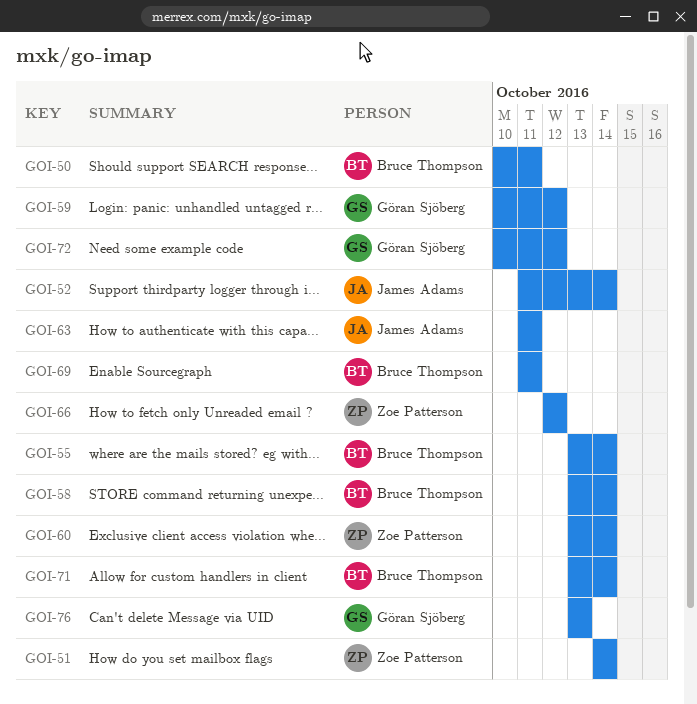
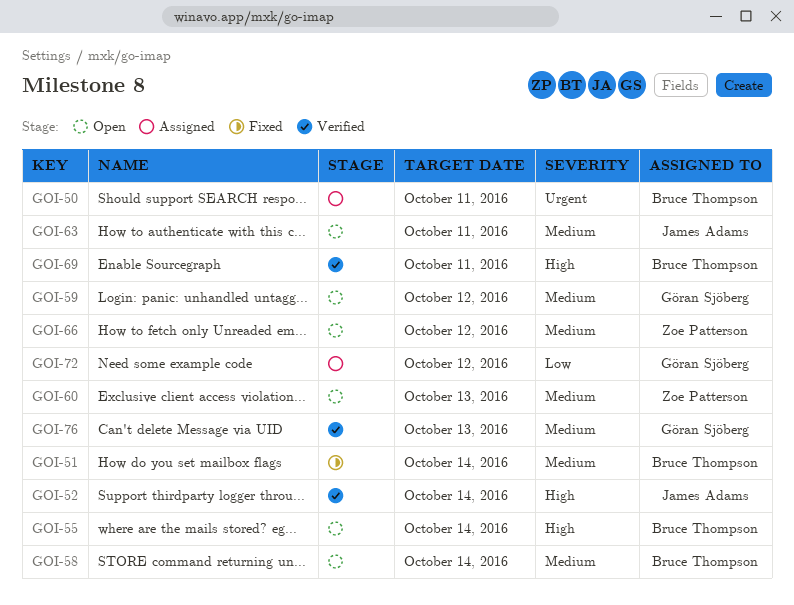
GOI-51, owner: Zoe Patterson -> Bruce Thompson
GOI-60, due: Oct 14 -> Oct 13
GOI-71: present -> none

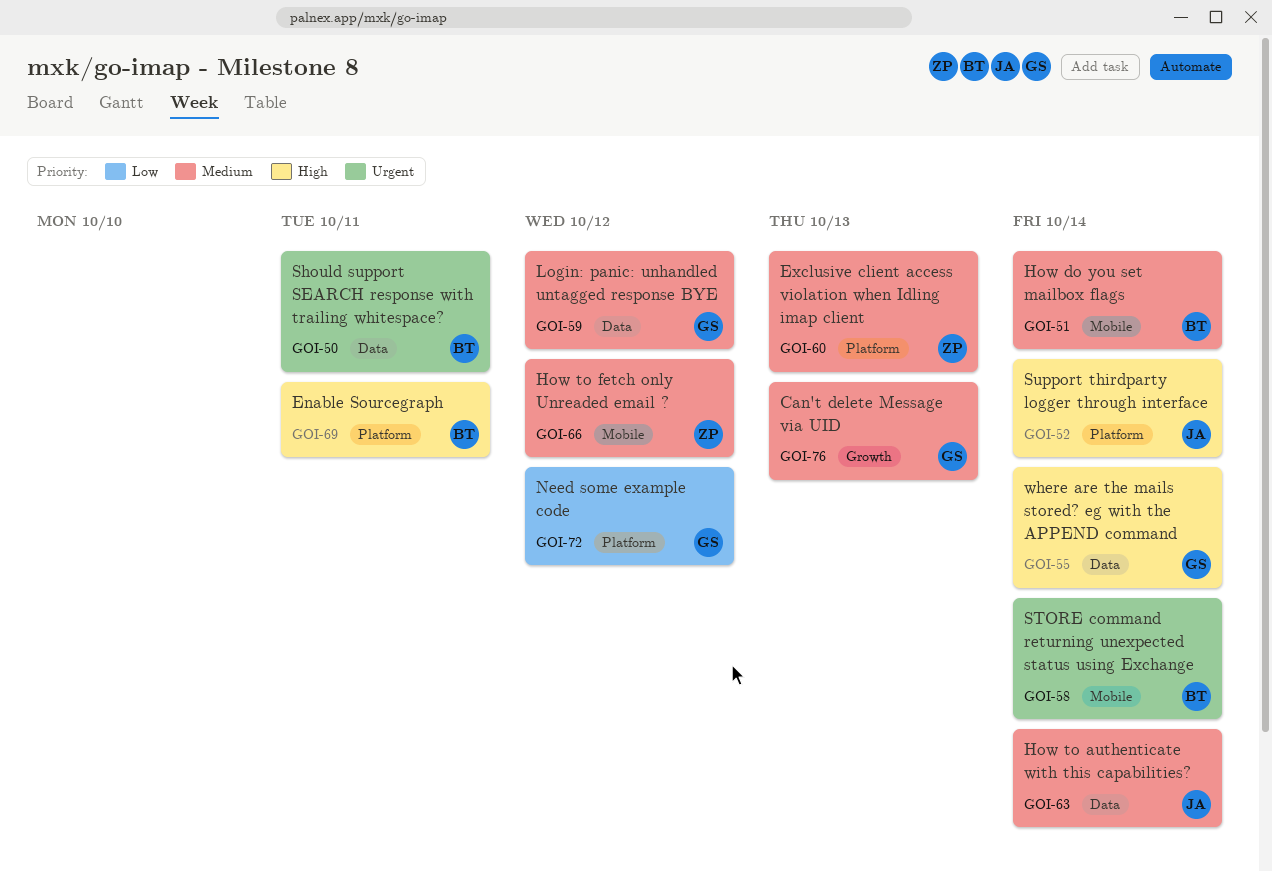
GOI-55, owner: Bruce Thompson -> Göran Sjöberg
GOI-58, priority: Medium -> Urgent
GOI-63, due: Oct 11 -> Oct 14

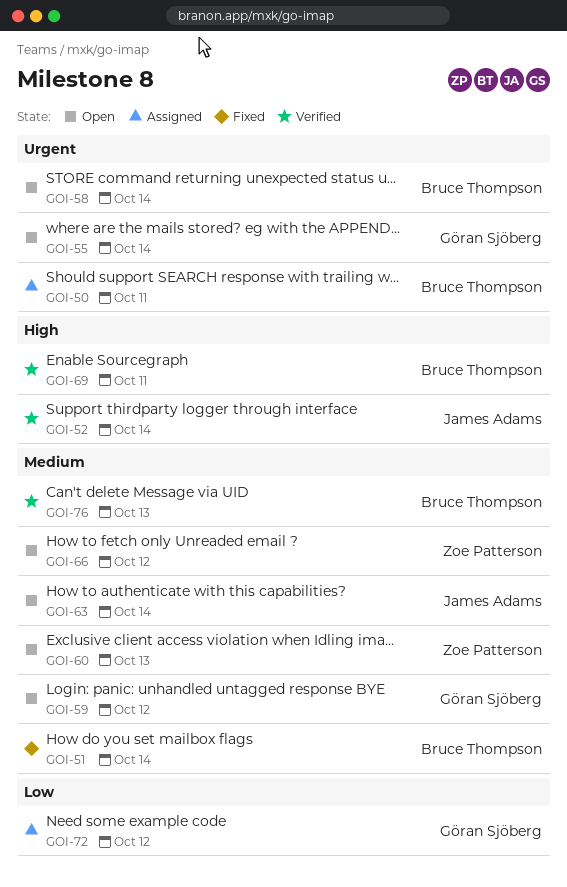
GOI-55, priority: High -> Urgent
GOI-76, owner: Göran Sjöberg -> Bruce Thompson

